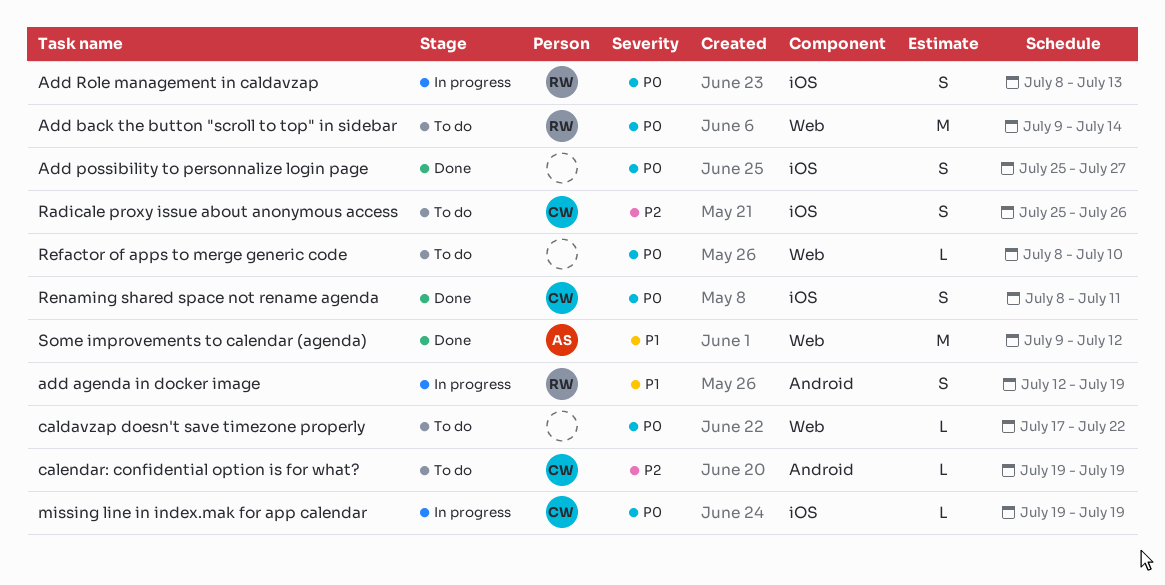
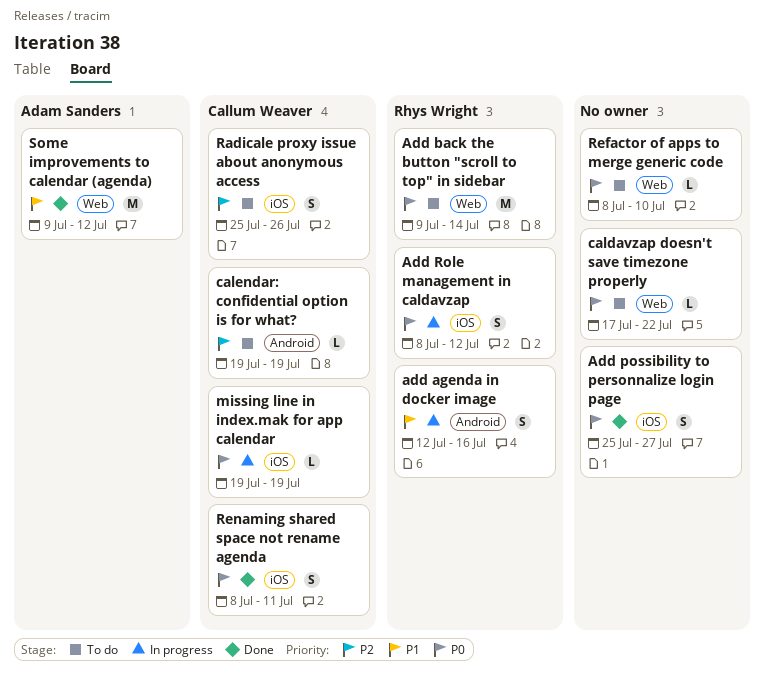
add agenda in docker image, due: Jul 19 -> Jul 16
Add Role management in caldavzap, due: Jul 13 -> Jul 12

